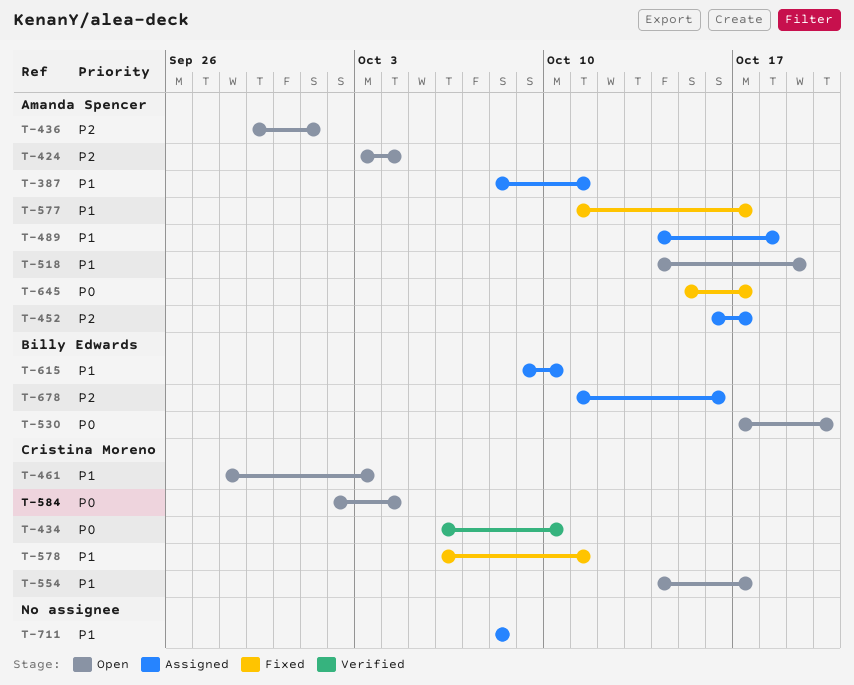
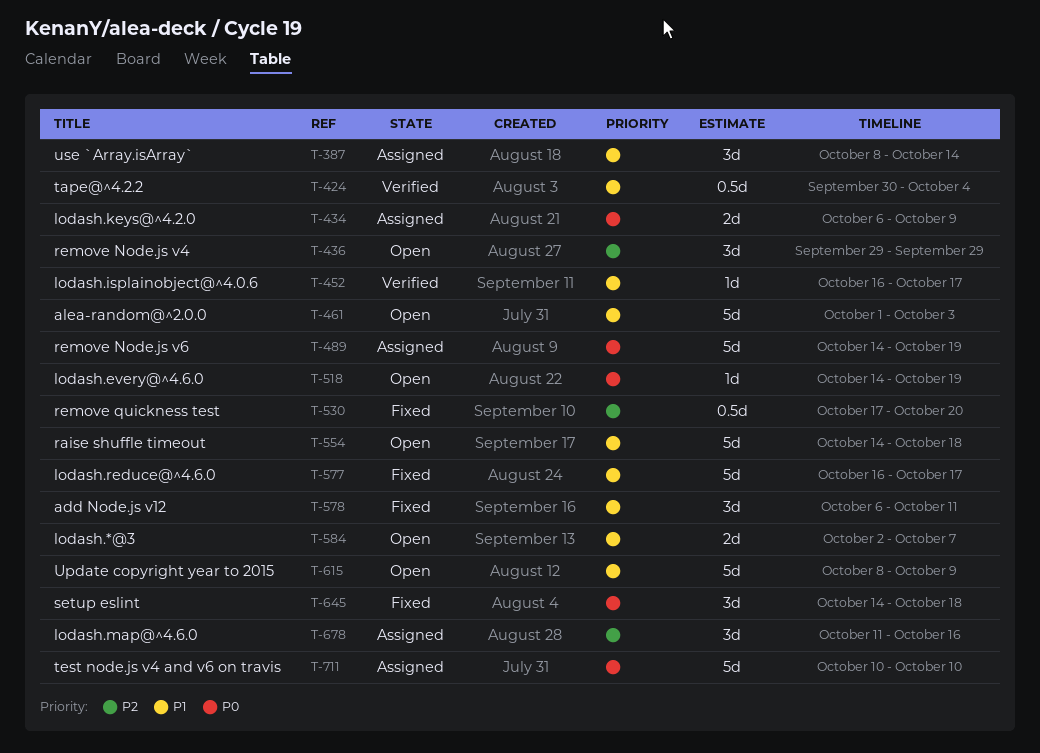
T-387, due: Oct 11 -> Oct 14
T-424, status: Open -> Verified
T-424, priority: P2 -> P1
T-424, start: Oct 3 -> Sep 30
T-434, status: Verified -> Assigned
T-434, due: Oct 10 -> Oct 9
T-436, due: Oct 1 -> Sep 29
T-452, status: Assigned -> Verified
T-452, priority: P2 -> P1
T-461, start: Sep 28 -> Oct 1
T-489, priority: P1 -> P0
T-489, due: Oct 18 -> Oct 19
T-518, priority: P1 -> P0
T-530, status: Open -> Fixed
T-530, priority: P0 -> P2
T-554, due: Oct 17 -> Oct 18
T-577, start: Oct 11 -> Oct 16
T-584, priority: P0 -> P1
T-584, due: Oct 4 -> Oct 7
T-615, status: Assigned -> Open
T-615, start: Oct 9 -> Oct 8
T-615, due: Oct 10 -> Oct 9
T-645, start: Oct 15 -> Oct 14
T-645, due: Oct 17 -> Oct 18
T-711, priority: P1 -> P0
T-711, start: Oct 8 -> Oct 10
T-711, due: Oct 8 -> Oct 10

